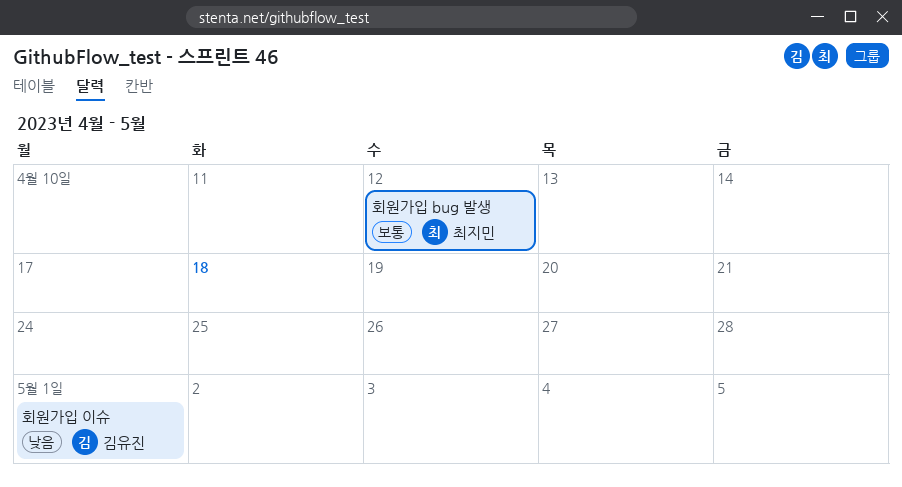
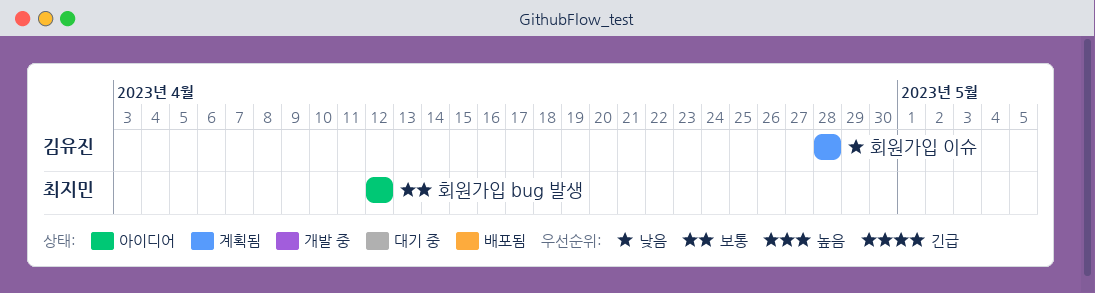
회원가입 이슈, due: May 1 -> Apr 28

